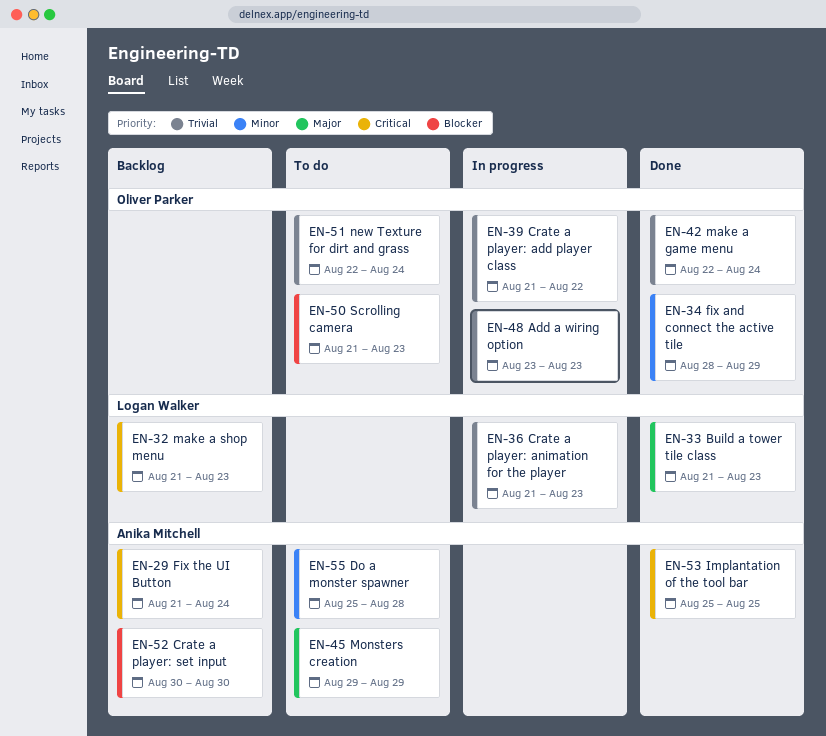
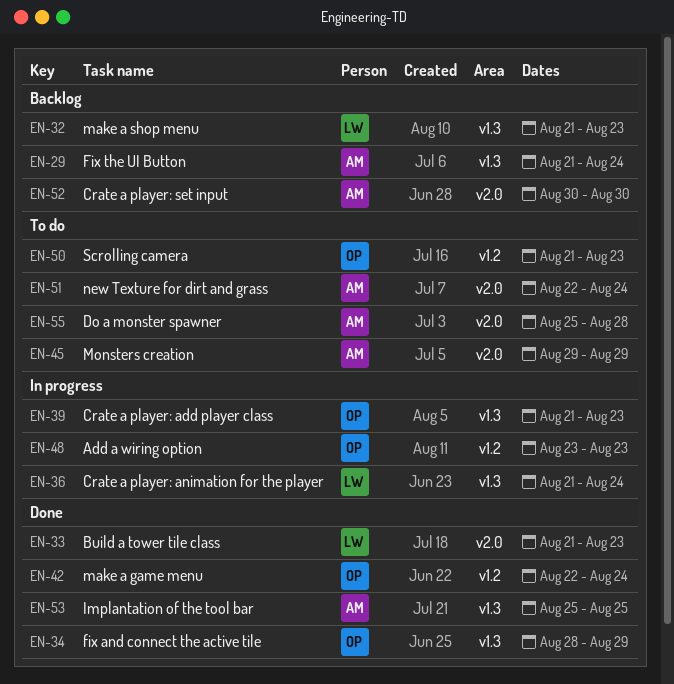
EN-36, due: Aug 23 -> Aug 24
EN-39, due: Aug 22 -> Aug 23
EN-51, owner: Oliver Parker -> Anika Mitchell

